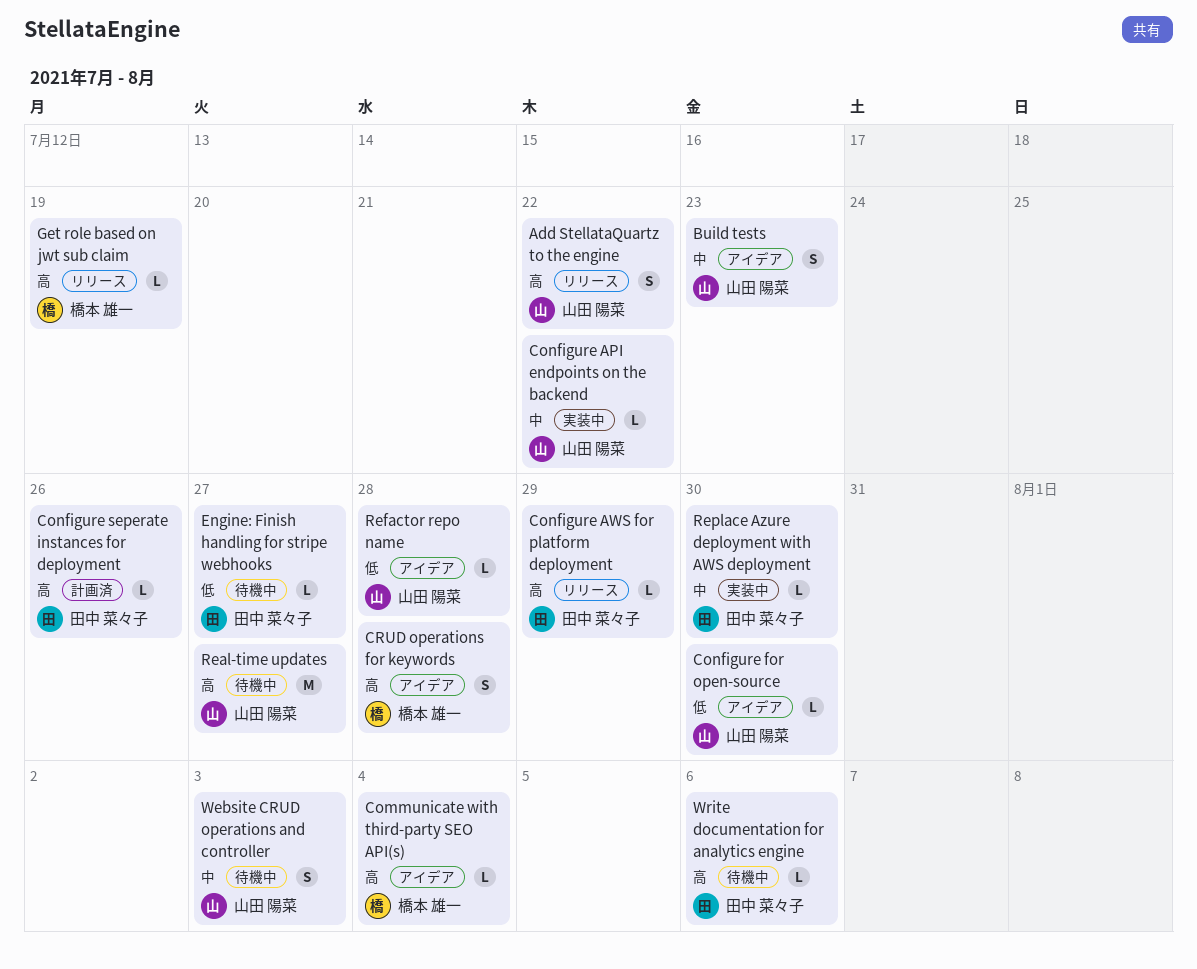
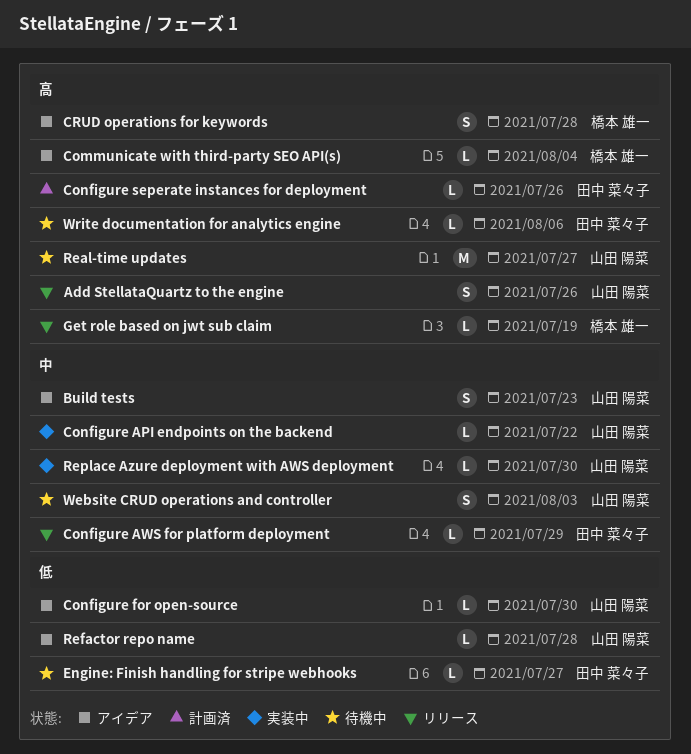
Add StellataQuartz to the engine, due: Jul 22 -> Jul 26
Configure AWS for platform deployment, priority: 高 -> 中
Replace Azure deployment with AWS deployment, owner: 田中 菜々子 -> 山田 陽菜

